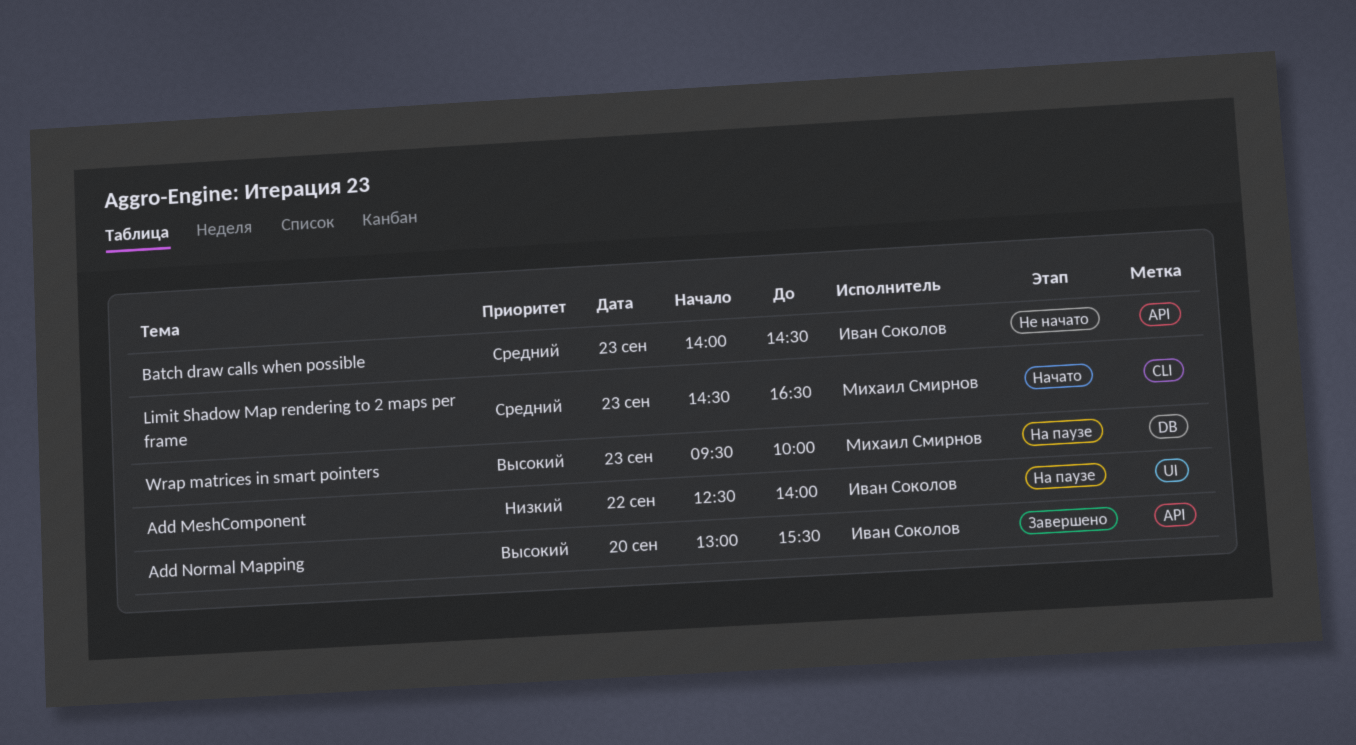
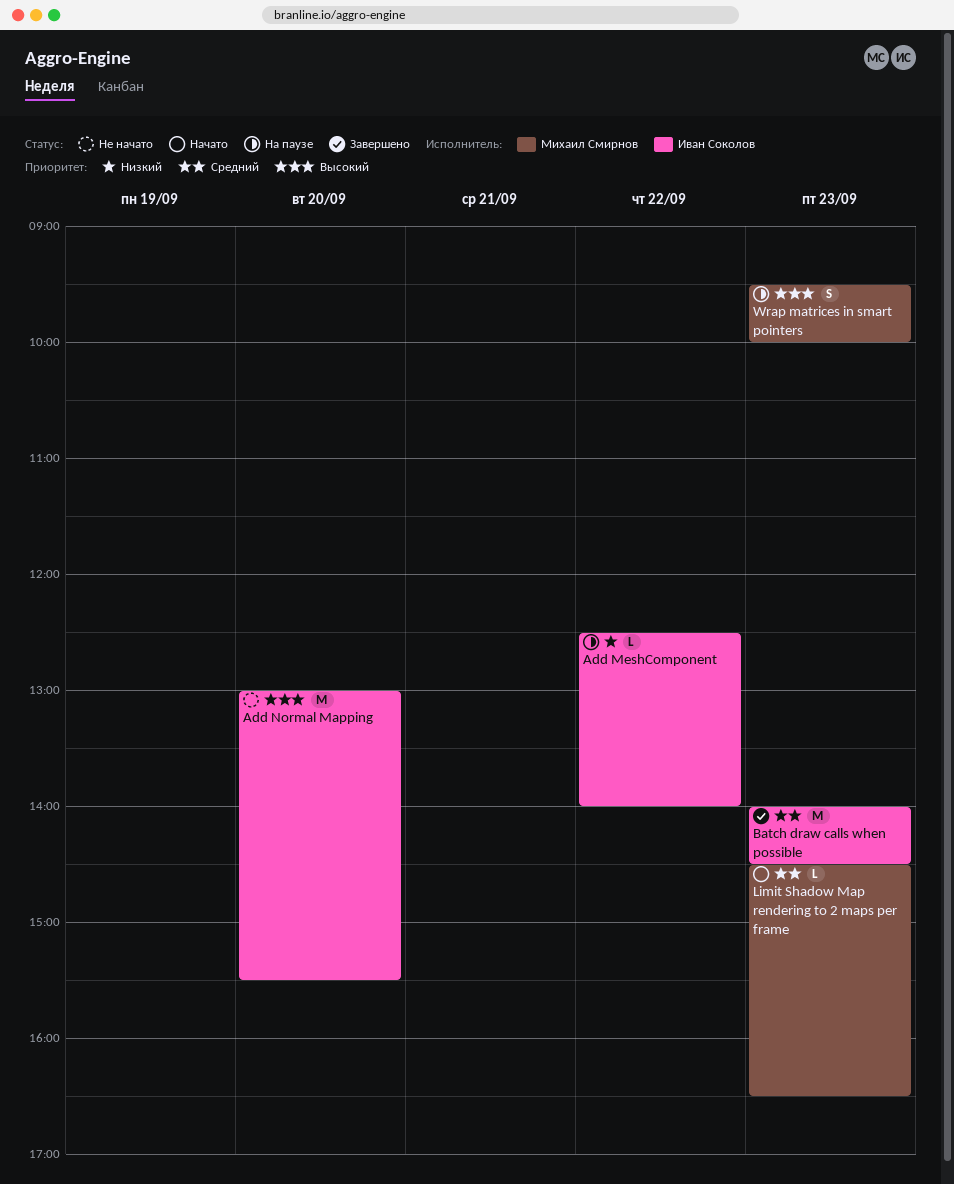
Add Normal Mapping, status: Завершено -> Не начато
Batch draw calls when possible, status: Не начато -> Завершено

